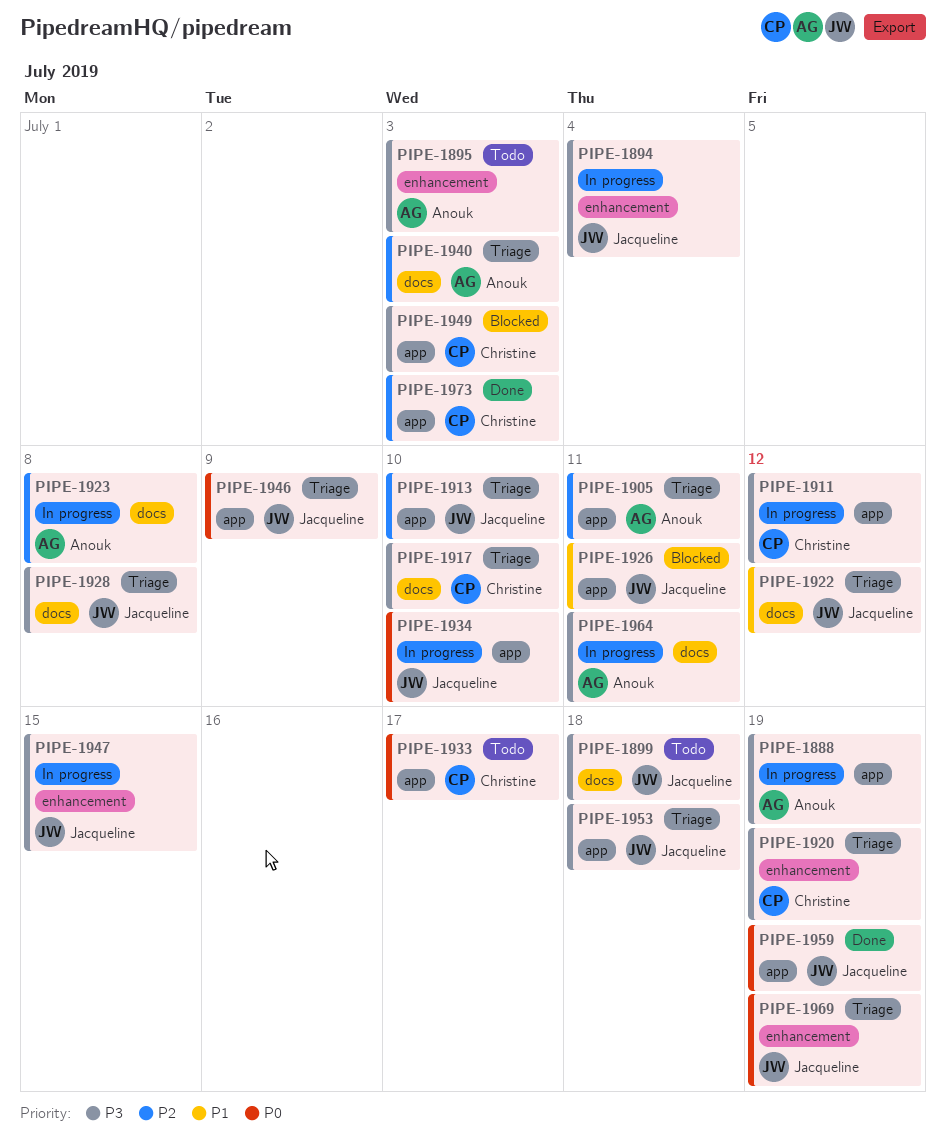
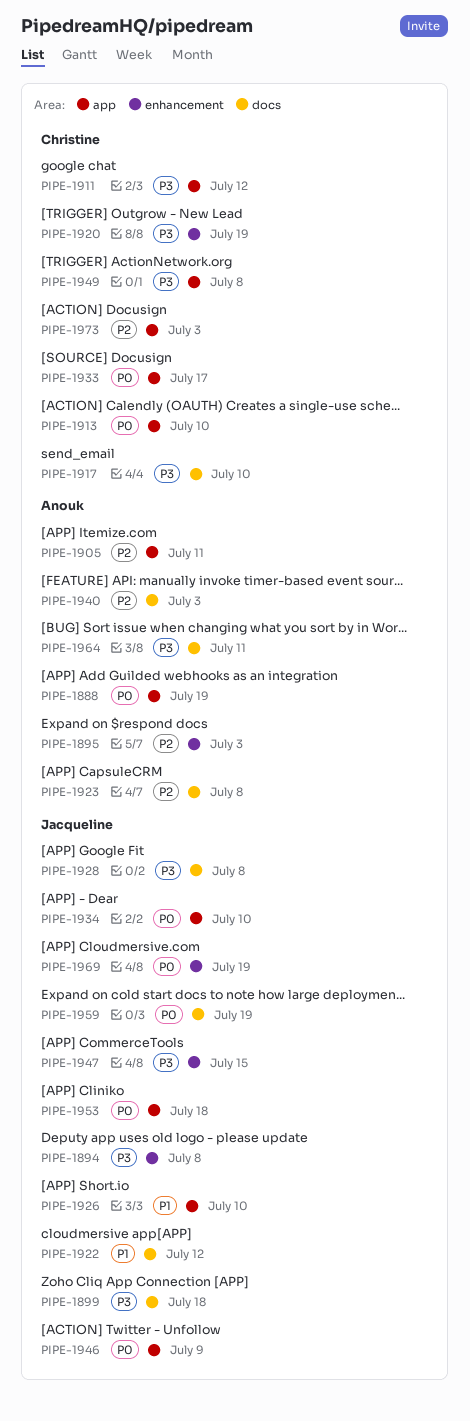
PIPE-1888, priority: P3 -> P0
PIPE-1894, due: Jul 4 -> Jul 8
PIPE-1895, priority: P3 -> P2
PIPE-1913, owner: Jacqueline -> Christine
PIPE-1913, priority: P2 -> P0
PIPE-1926, due: Jul 11 -> Jul 10
PIPE-1949, due: Jul 3 -> Jul 8
PIPE-1953, priority: P3 -> P0
PIPE-1959, label: app -> docs

